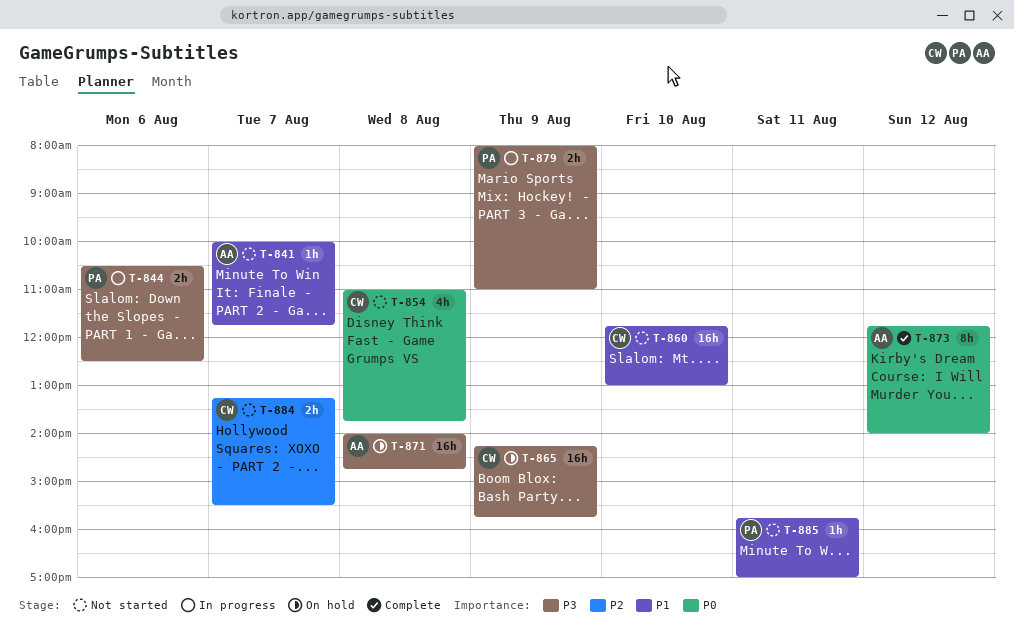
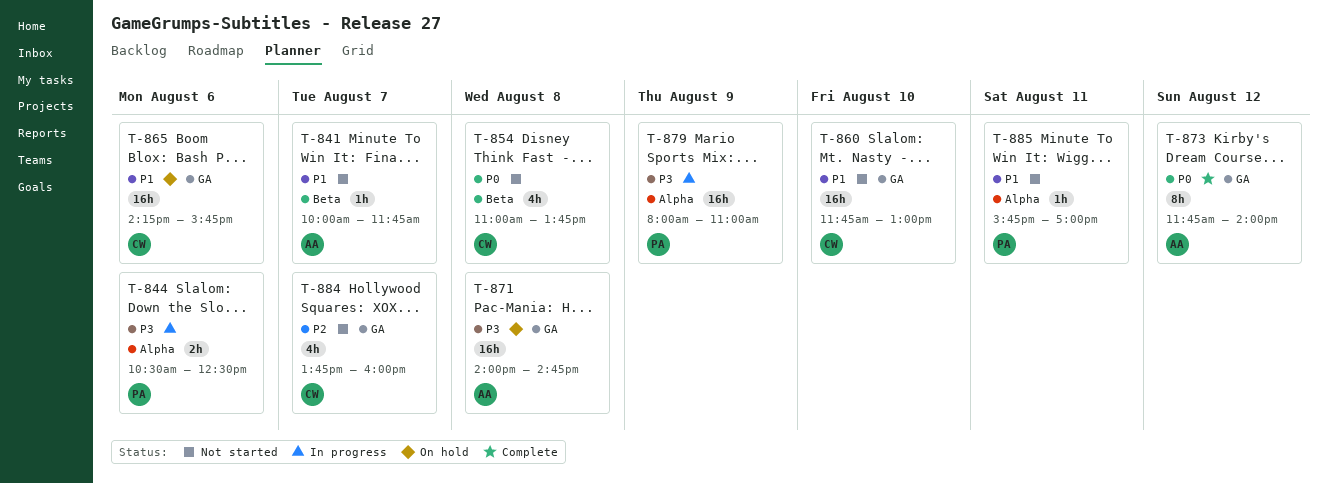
T-865, priority: P3 -> P1
T-865, day: Aug 9 -> Aug 6
T-879, estimate: 2h -> 16h
T-884, estimate: 2h -> 4h
T-884, begins: 13:15 -> 13:45
T-884, ends: 15:30 -> 16:00

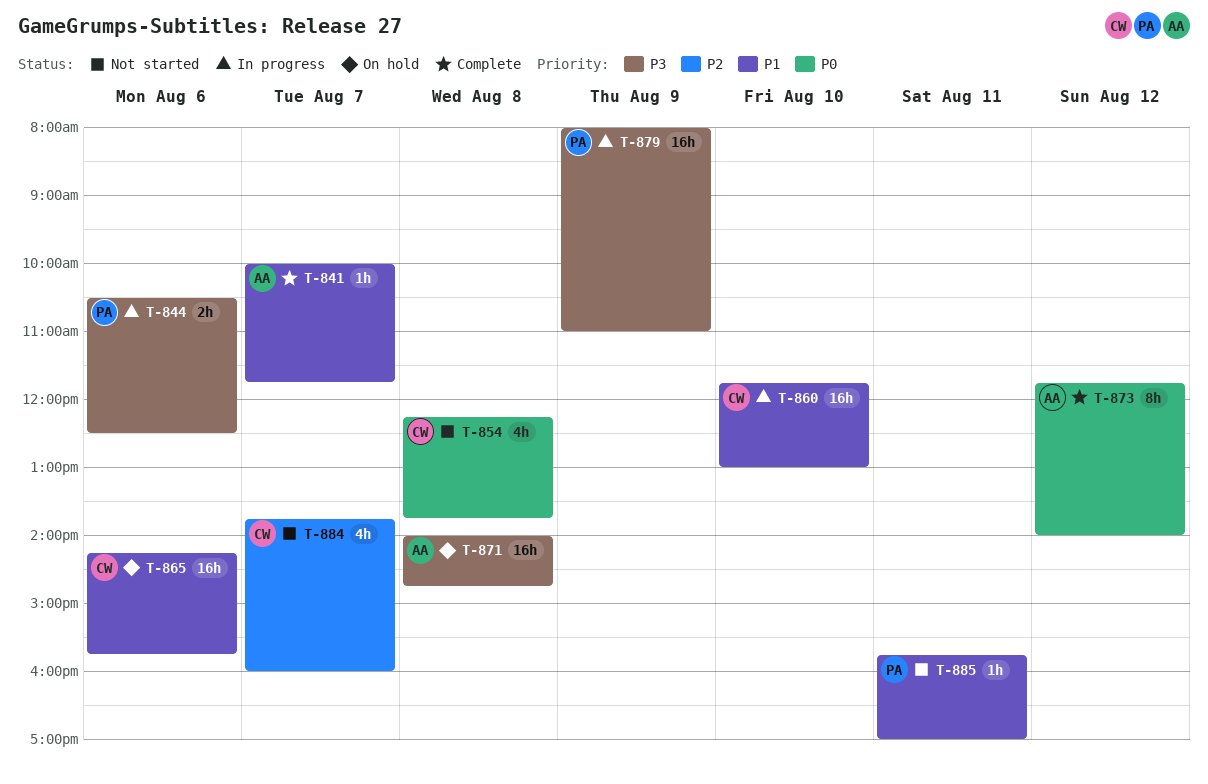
T-841, status: Not started -> Complete
T-854, begins: 11:00 -> 12:15
T-860, status: Not started -> In progress

